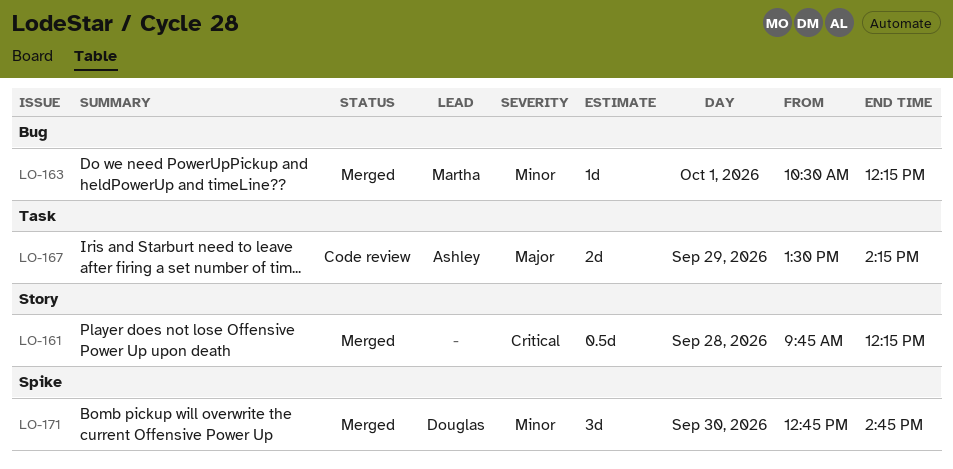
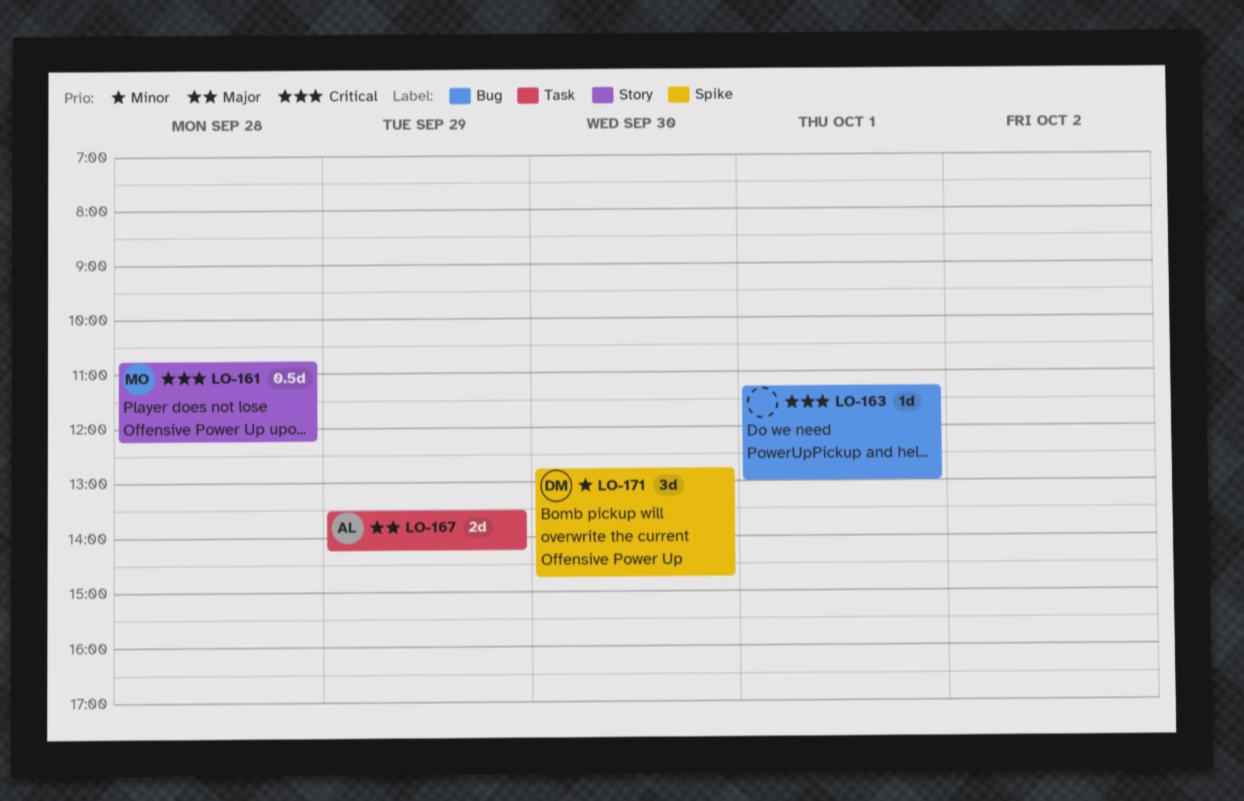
LO-161, owner: none -> Martha
LO-161, begins: 09:45 -> 10:45
LO-163, owner: Martha -> none
LO-163, priority: Minor -> Critical
LO-163, begins: 10:30 -> 11:15
LO-163, ends: 12:15 -> 13:00

